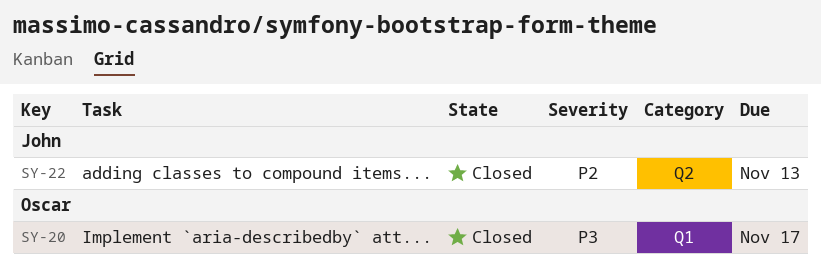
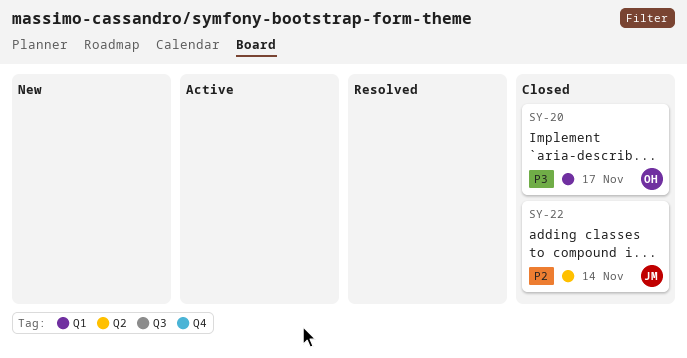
SY-22, due: Nov 13 -> Nov 14

